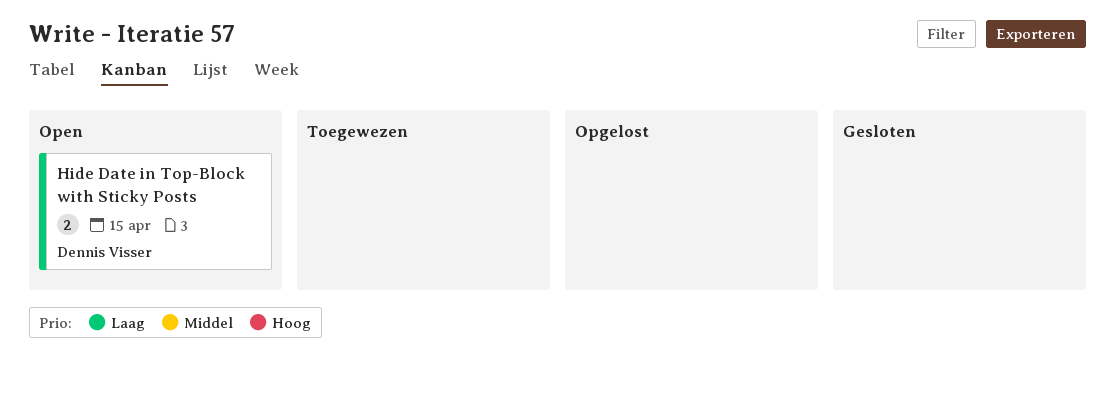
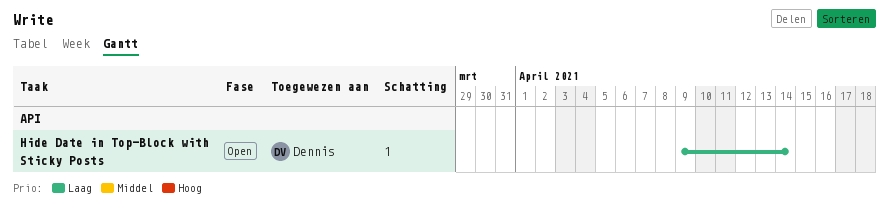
Hide Date in Top-Block with Sticky Posts, estimate: 2 -> 1
Hide Date in Top-Block with Sticky Posts, due: Apr 15 -> Apr 14

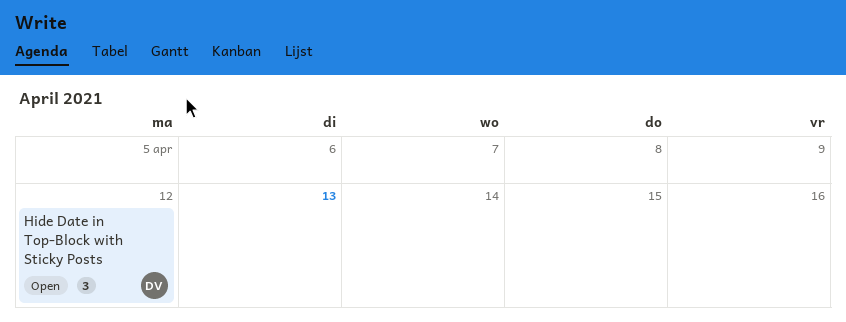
Hide Date in Top-Block with Sticky Posts, estimate: 1 -> 3
Hide Date in Top-Block with Sticky Posts, due: Apr 14 -> Apr 12

